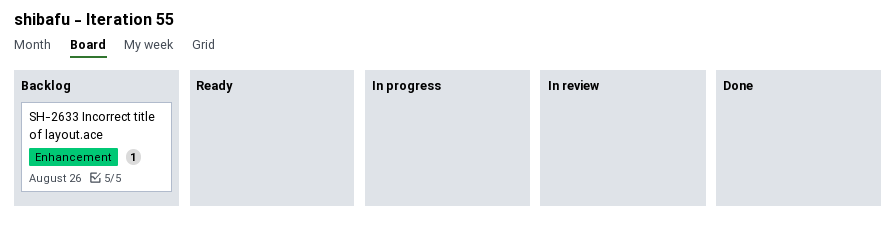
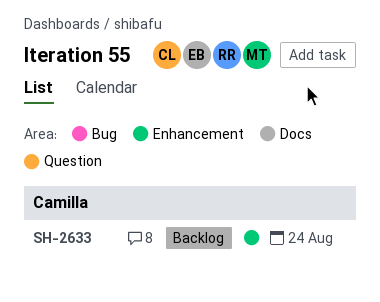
SH-2633, due: Aug 26 -> Aug 24

